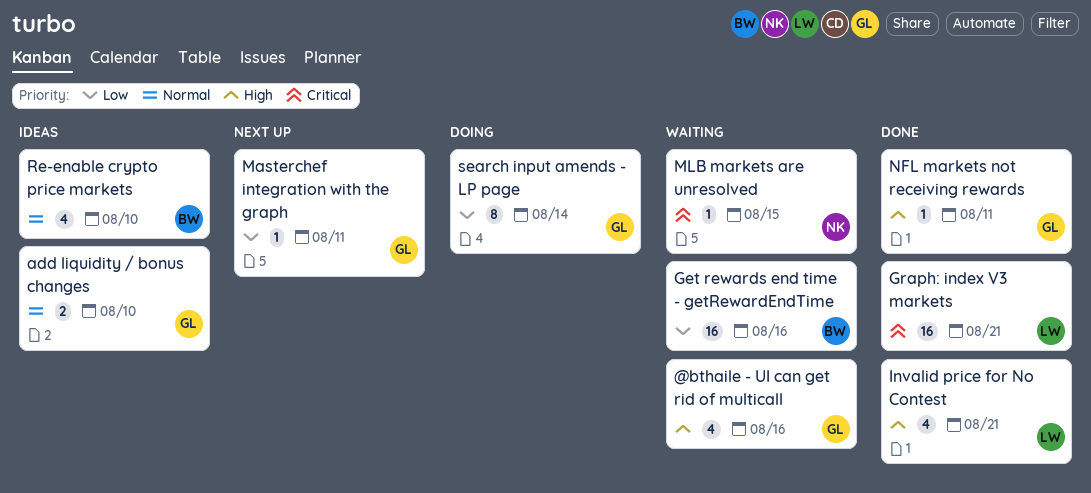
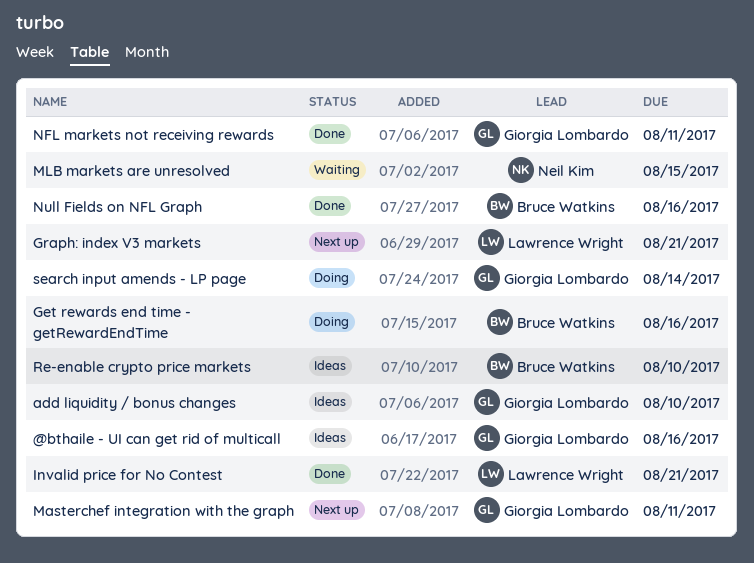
@bthaile - UI can get rid of multicall, status: Waiting -> Ideas
Get rewards end time - getRewardEndTime, status: Waiting -> Doing
Graph: index V3 markets, status: Done -> Next up
Null Fields on NFL Graph: none -> present

